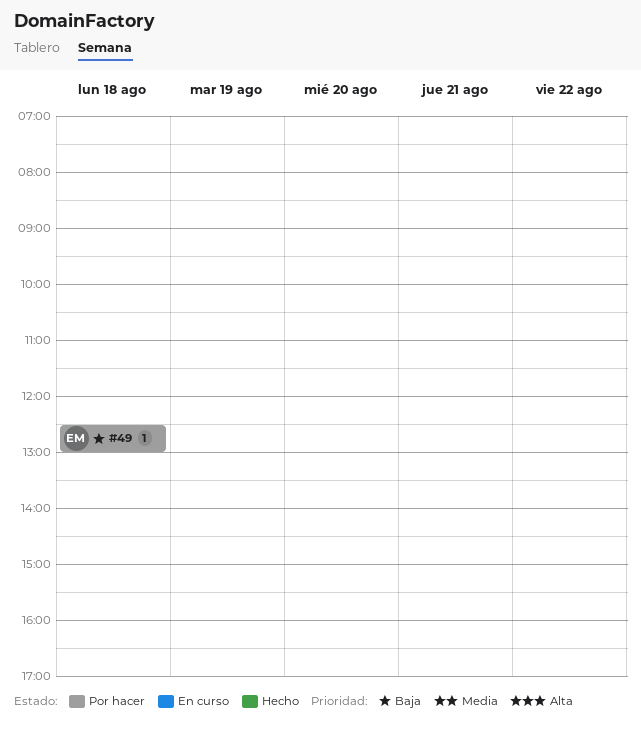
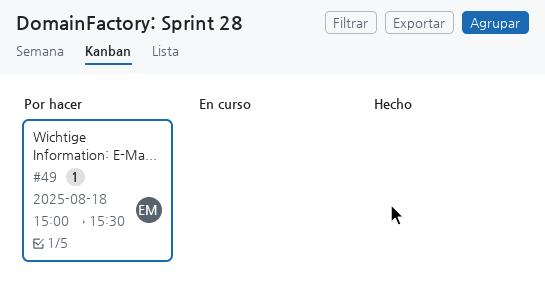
#49, begins: 12:30 -> 15:00
#49, ends: 13:00 -> 15:30

